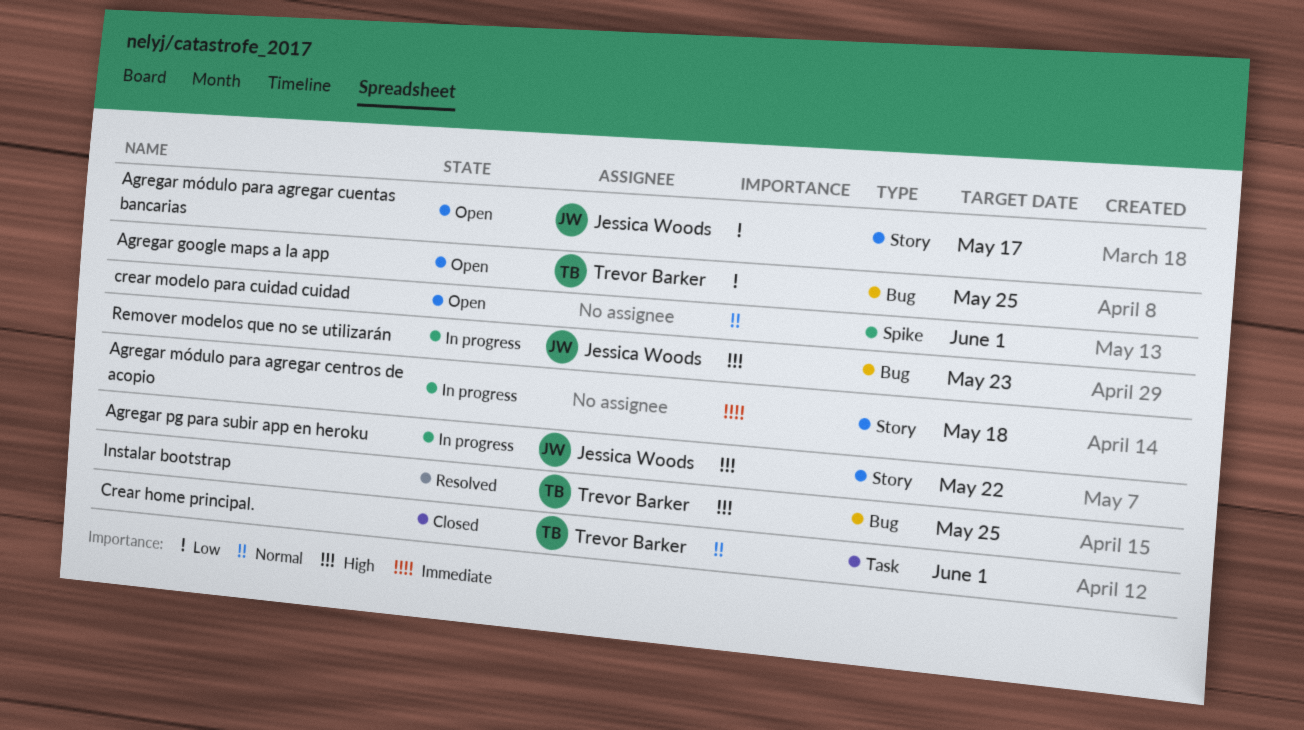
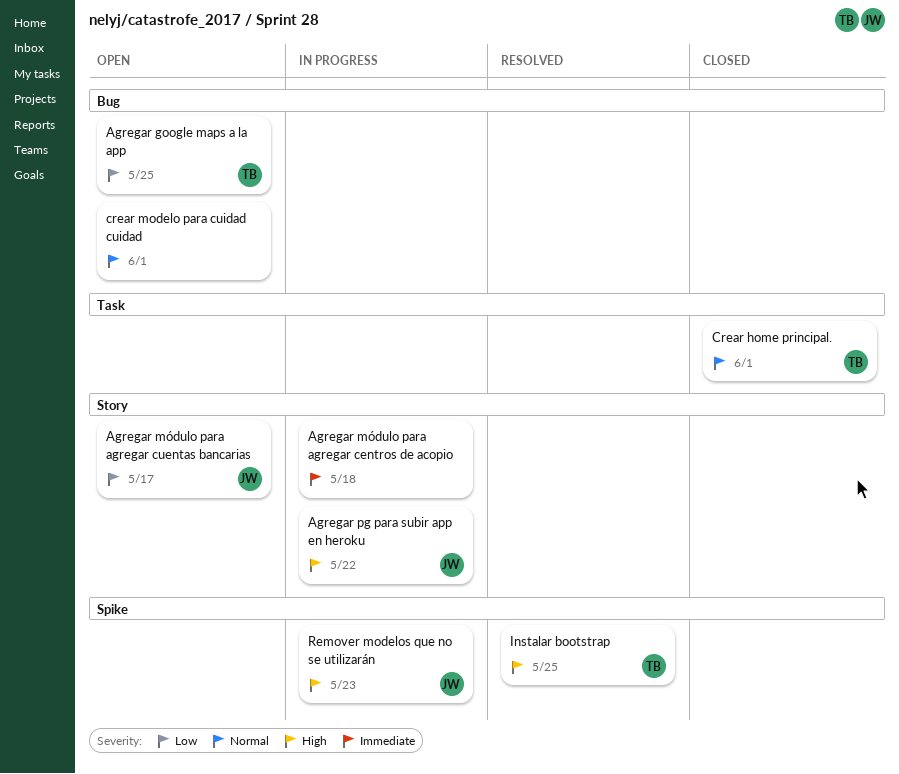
crear modelo para cuidad cuidad, label: Spike -> Bug
Instalar bootstrap, label: Bug -> Spike
Remover modelos que no se utilizarán, label: Bug -> Spike

